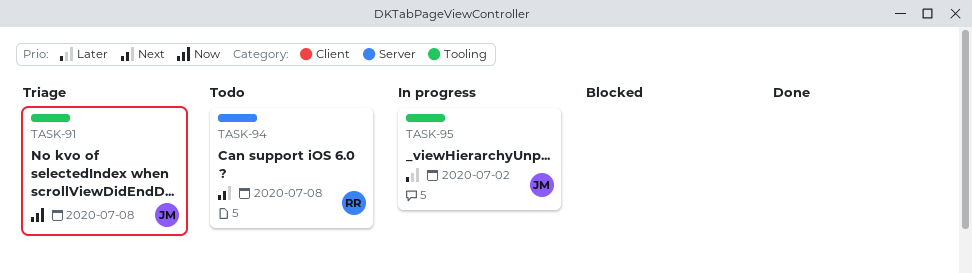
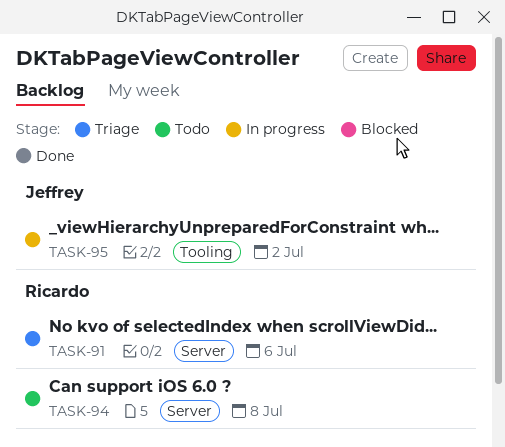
TASK-91, owner: Jeffrey -> Ricardo
TASK-91, label: Tooling -> Server
TASK-91, due: Jul 8 -> Jul 6

